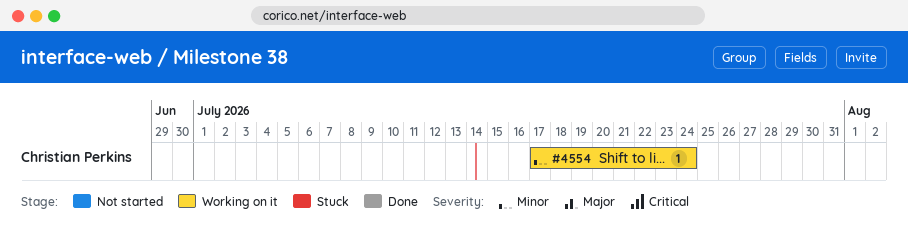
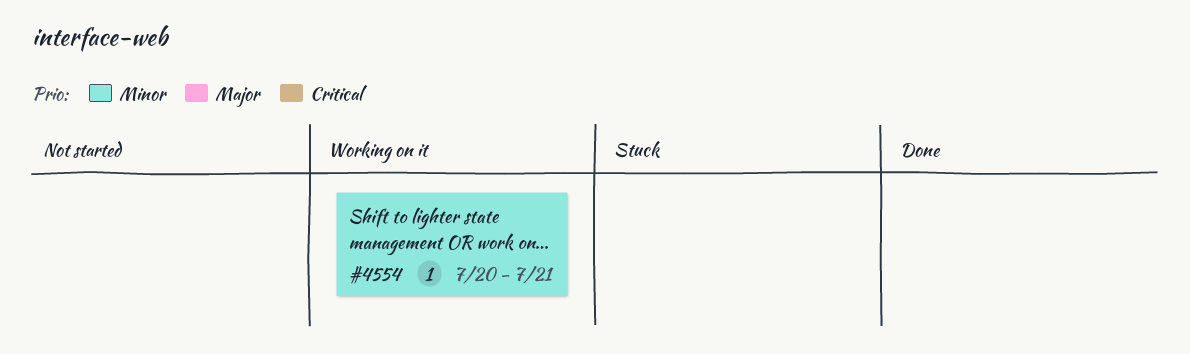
#4554, start: Jul 17 -> Jul 20
#4554, due: Jul 24 -> Jul 21

